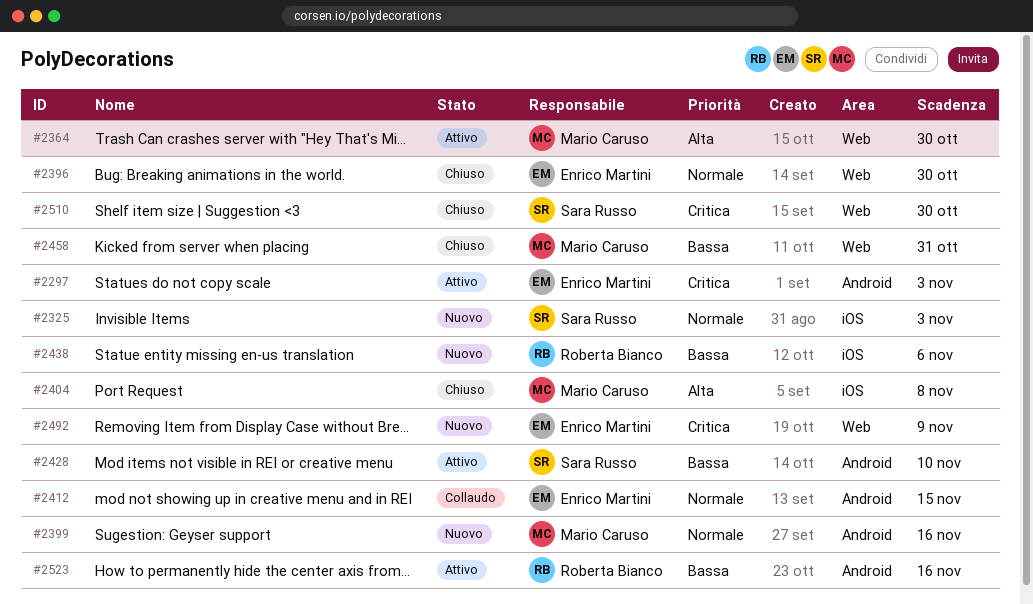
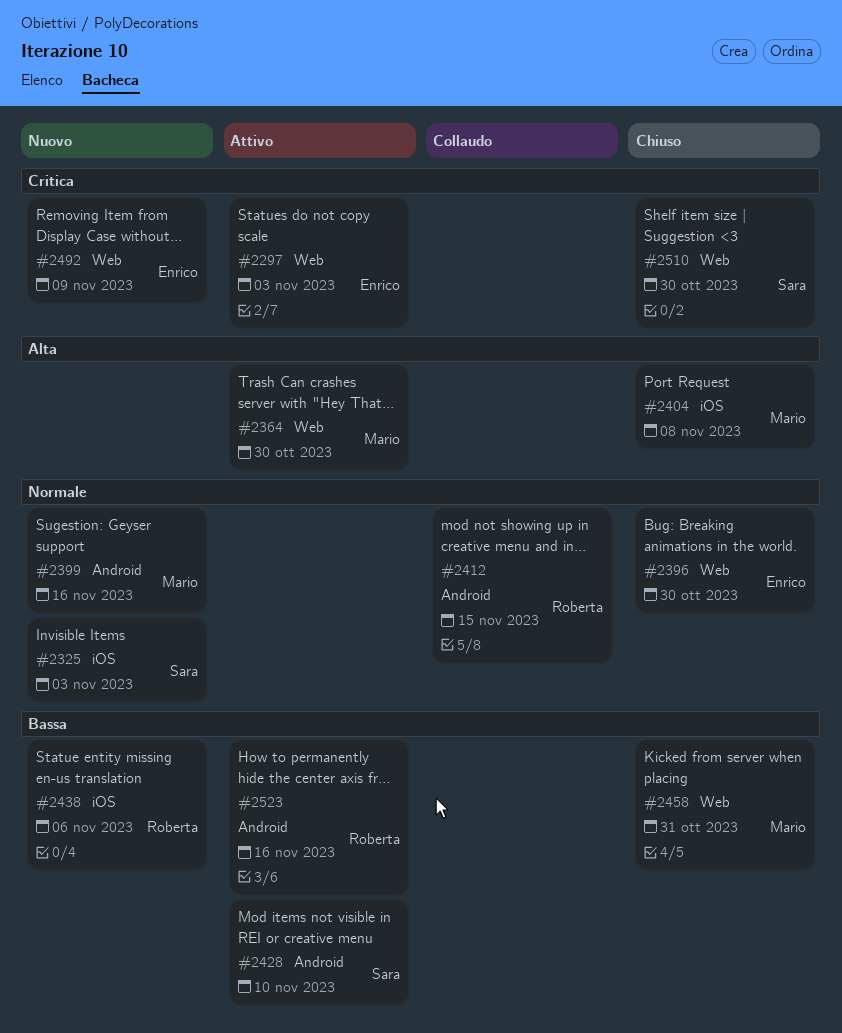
#2297, label: Android -> Web
#2412, owner: Enrico Martini -> Roberta Bianco

